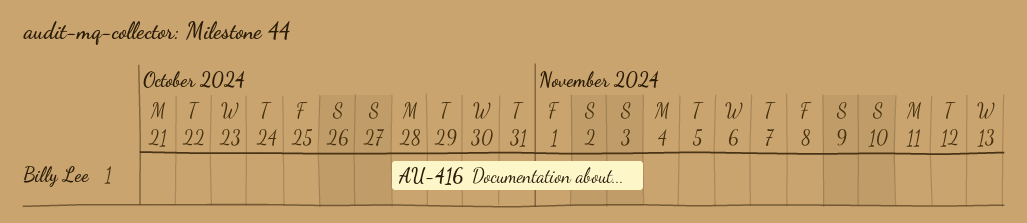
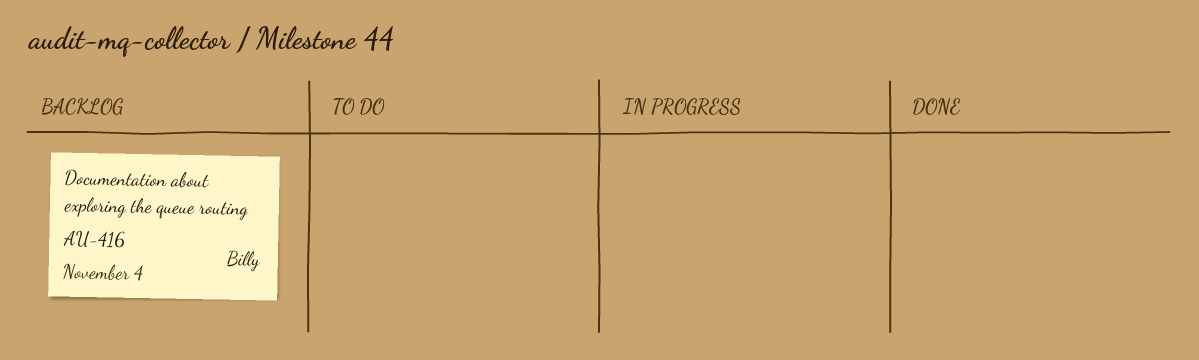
AU-416, due: Nov 3 -> Nov 4

